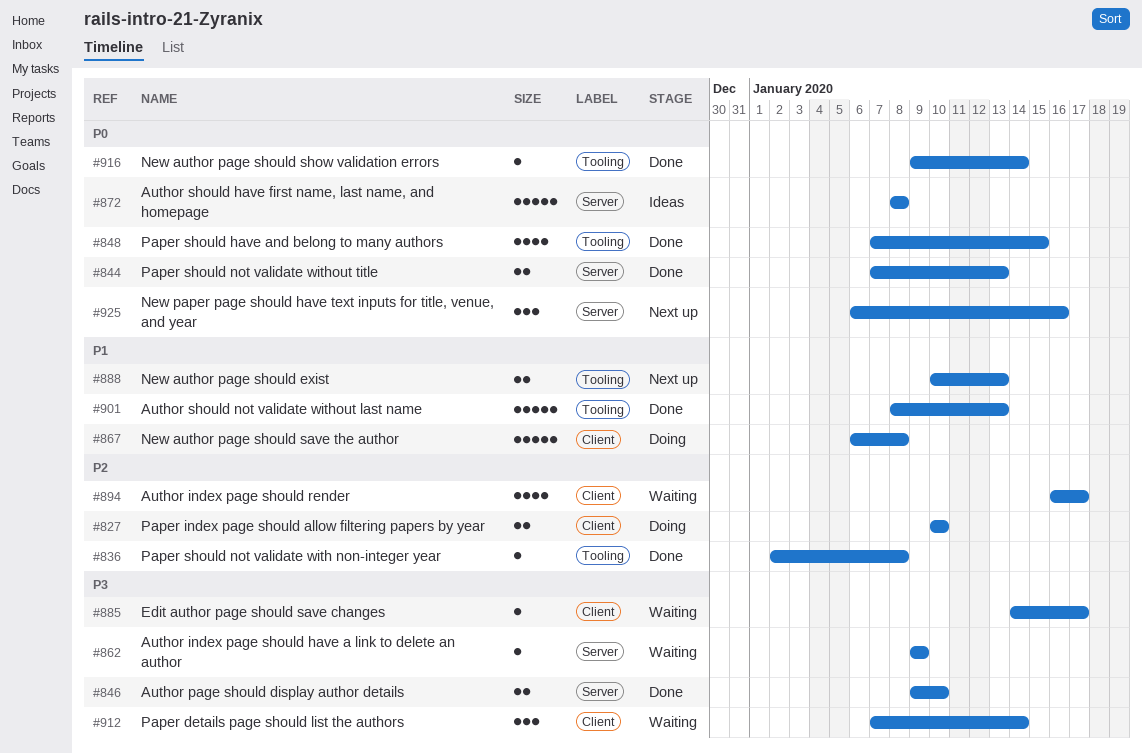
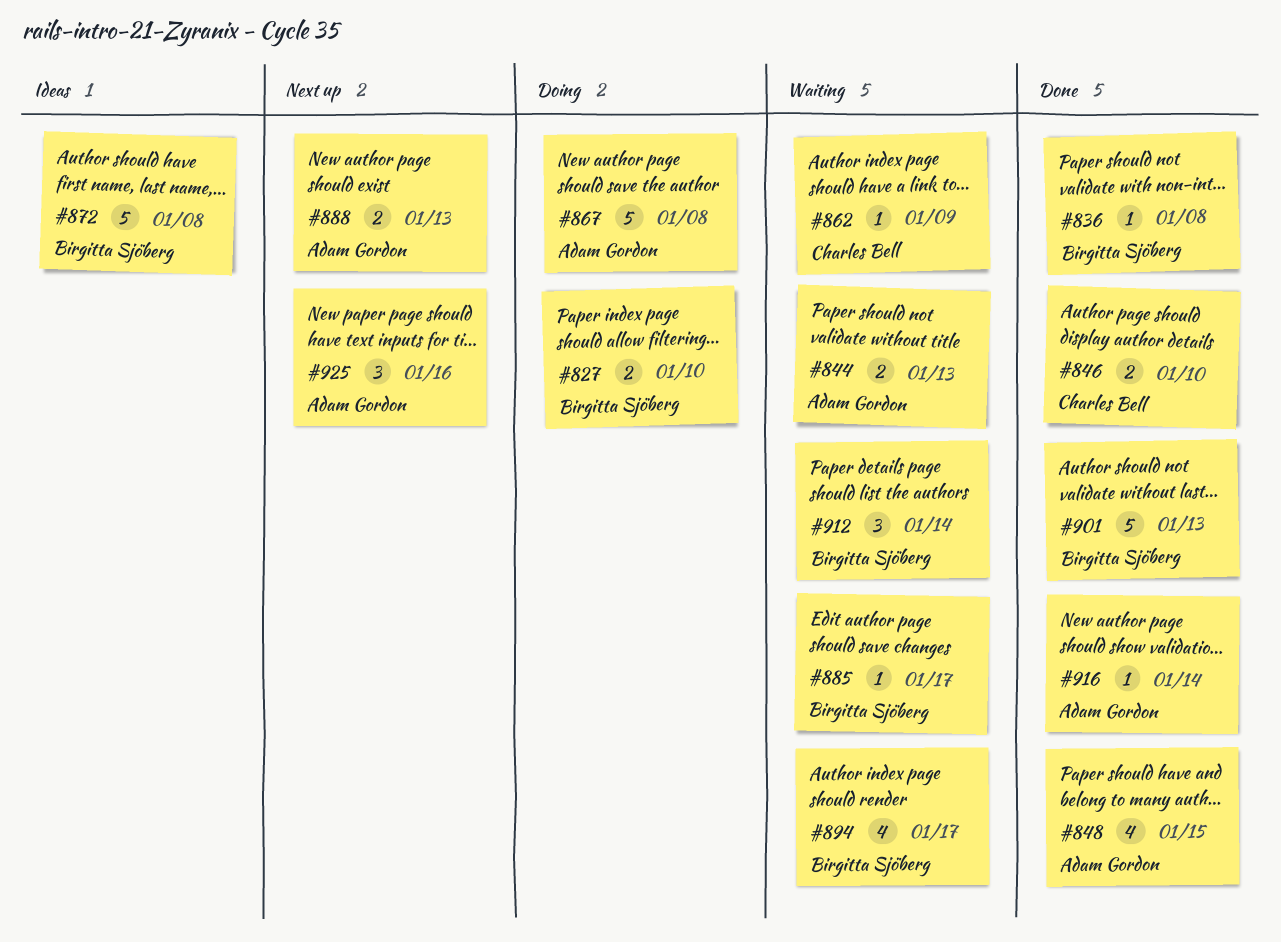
#844, status: Done -> Waiting

